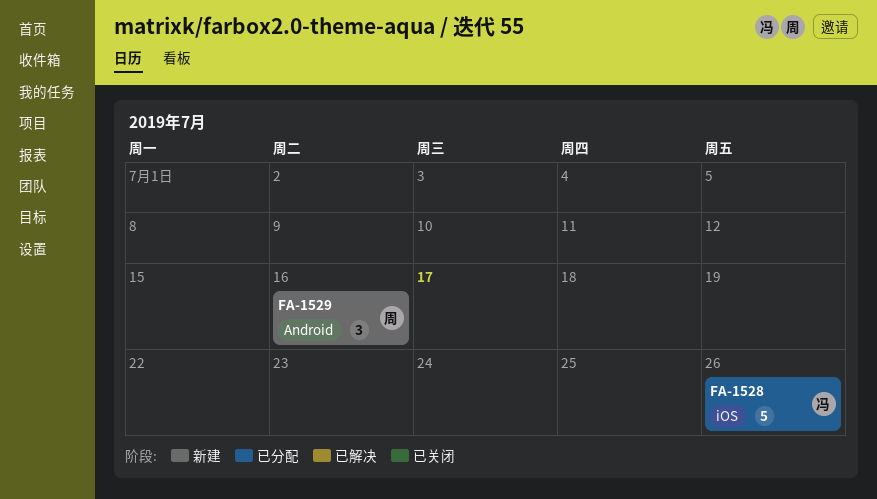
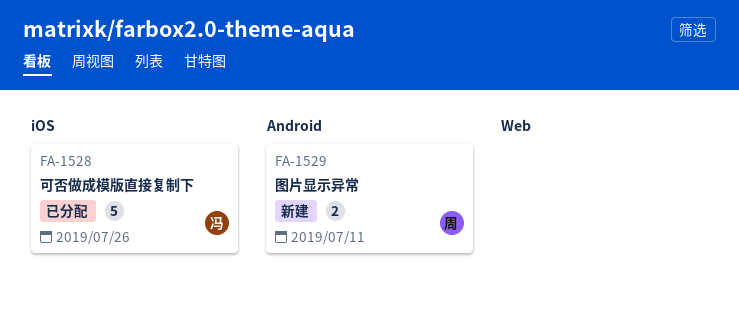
FA-1529, estimate: 3 -> 2
FA-1529, due: Jul 16 -> Jul 11

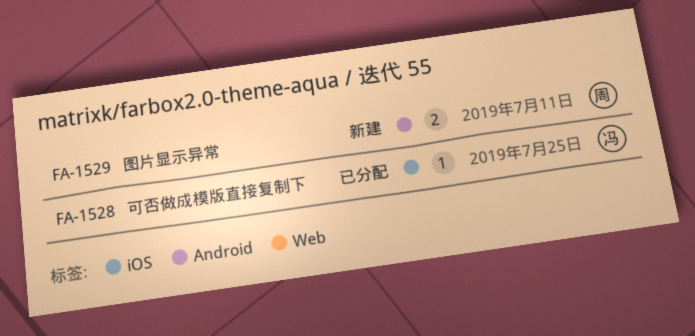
FA-1528, estimate: 5 -> 1
FA-1528, due: Jul 26 -> Jul 25

